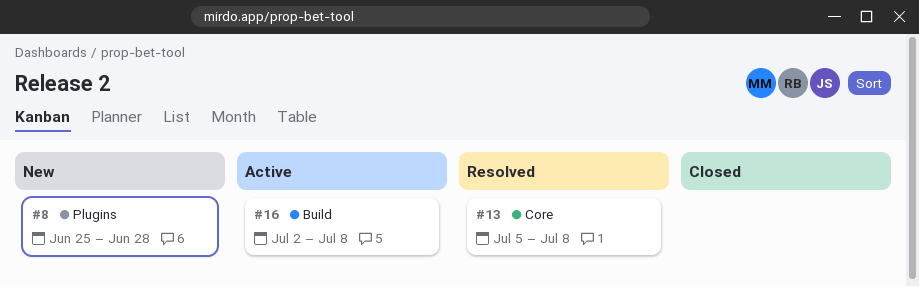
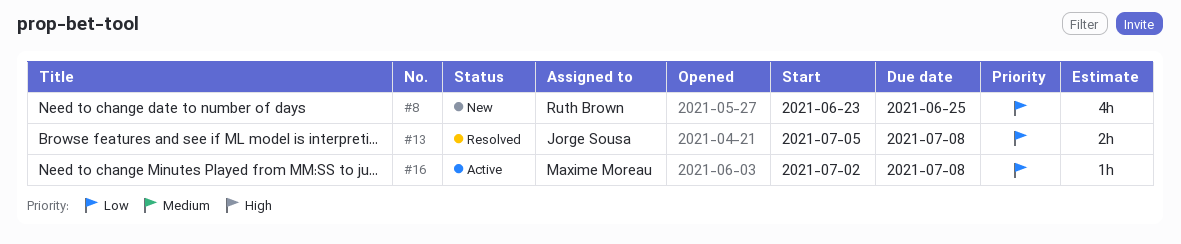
#8, start: Jun 25 -> Jun 23
#8, due: Jun 28 -> Jun 25

